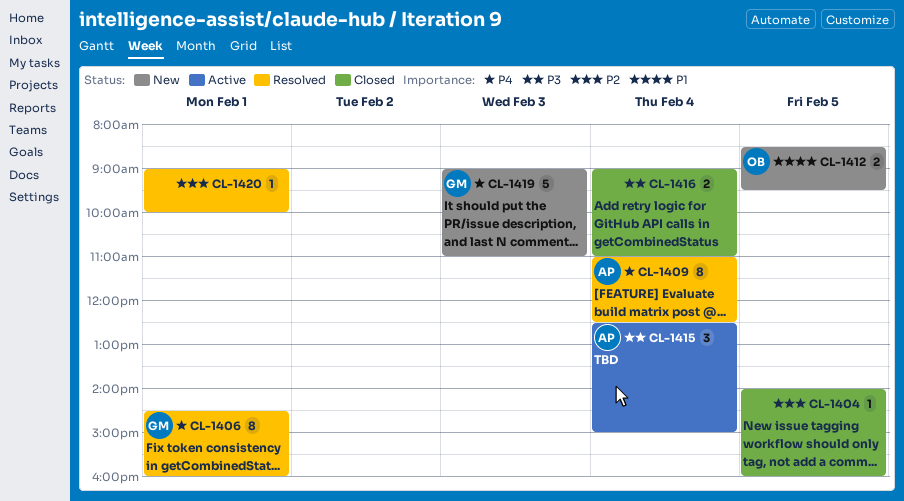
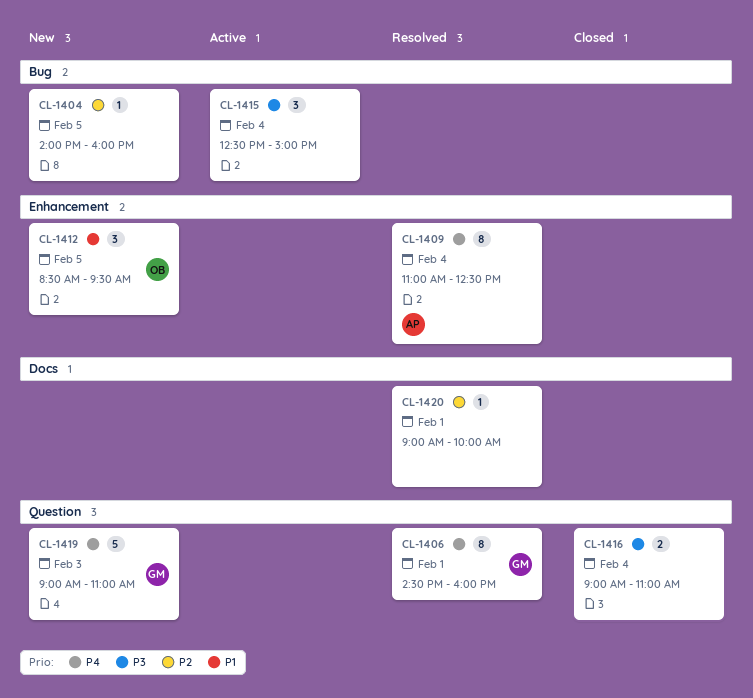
CL-1404, status: Closed -> New
CL-1412, estimate: 2 -> 3
CL-1415, owner: AP -> none

